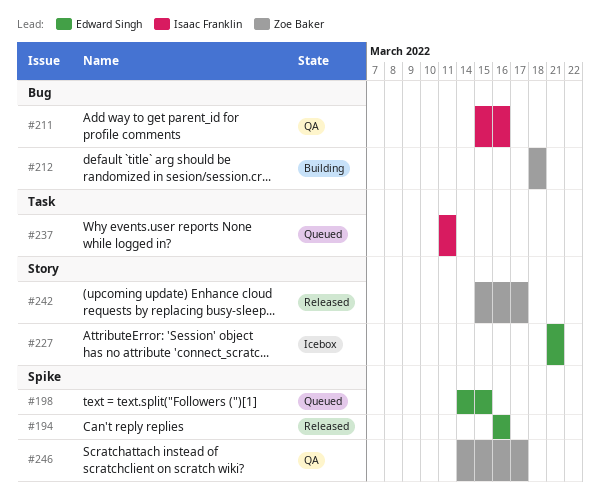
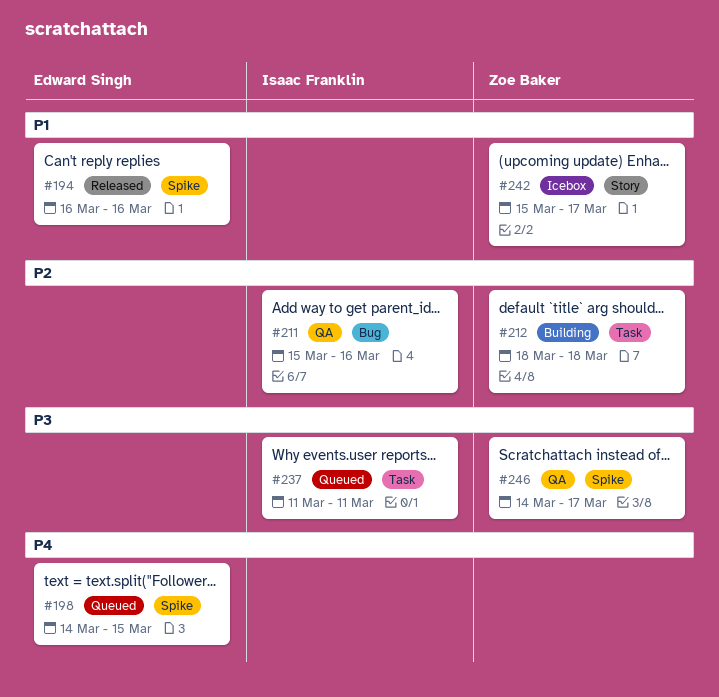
#212, label: Bug -> Task
#227: present -> none
#242, status: Released -> Icebox

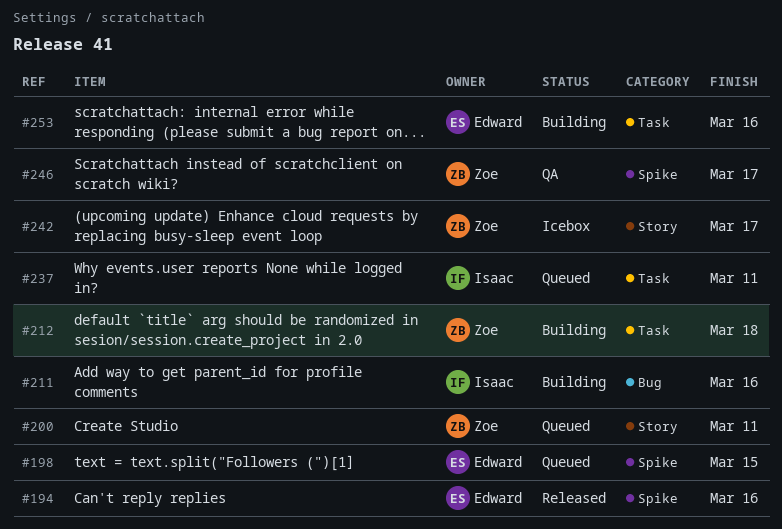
#200: none -> present
#211, status: QA -> Building
#253: none -> present

